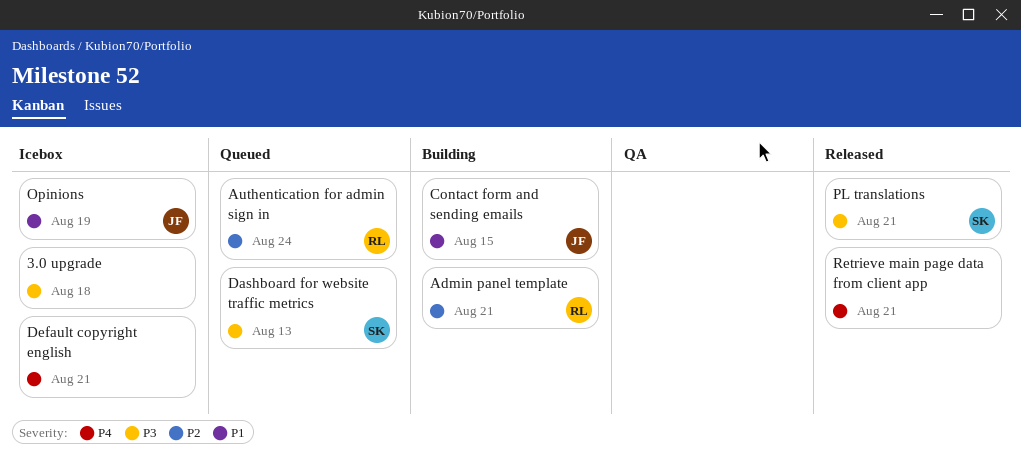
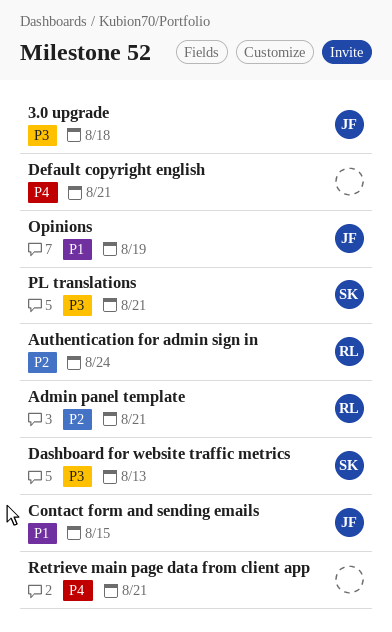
3.0 upgrade, owner: none -> JF

